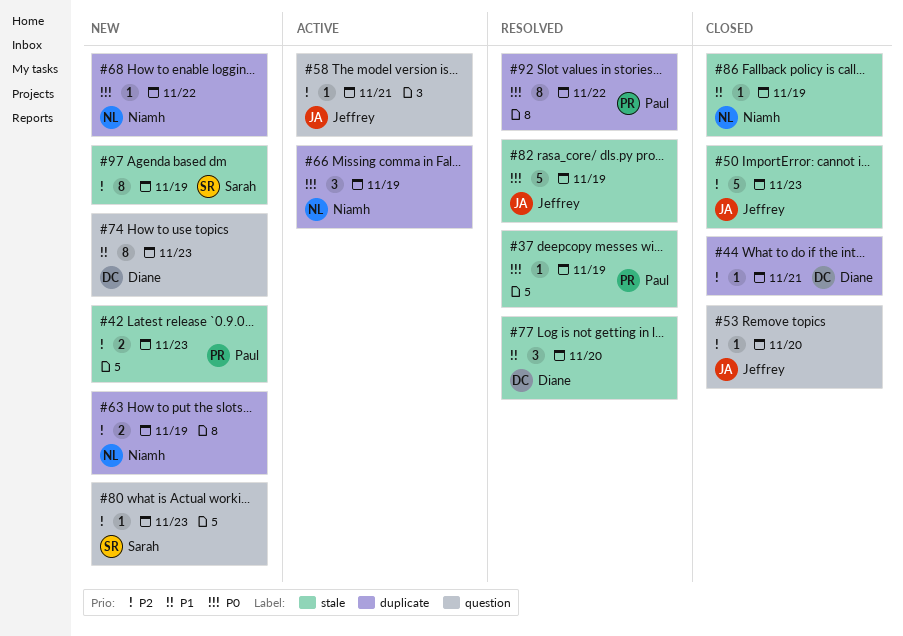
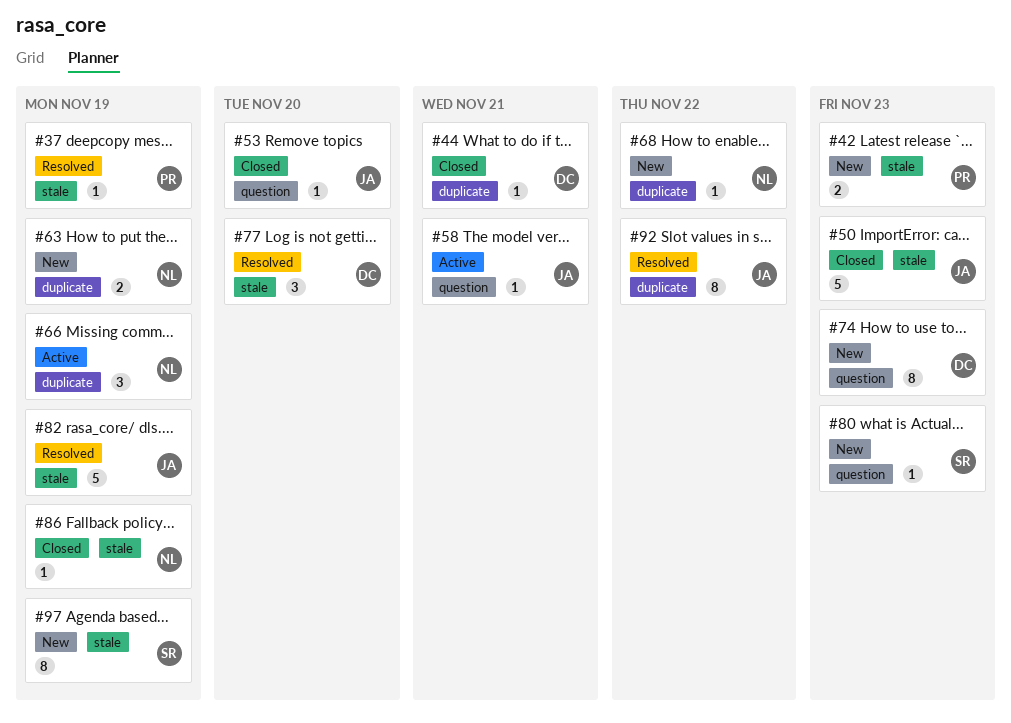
#92, owner: Paul -> Jeffrey

